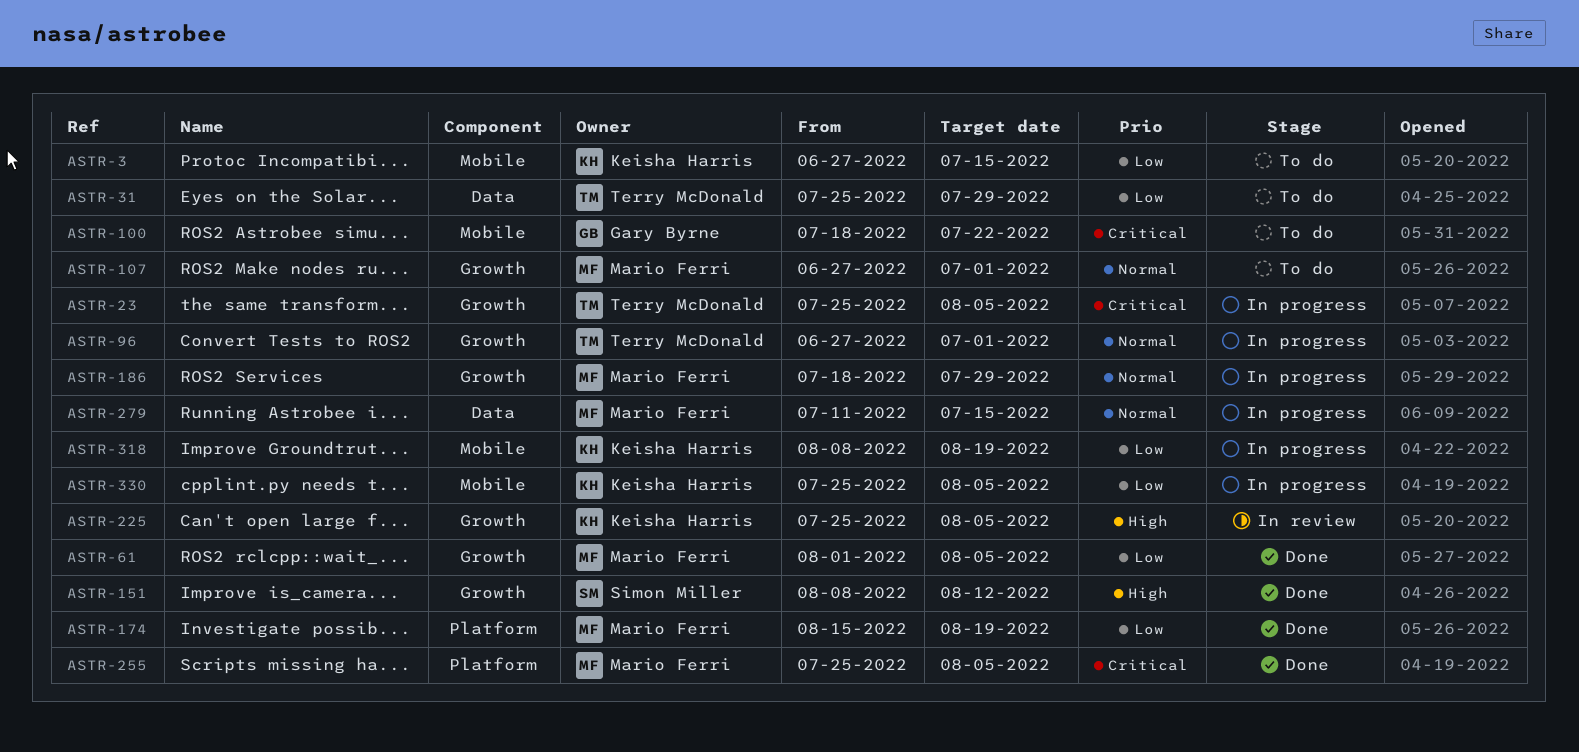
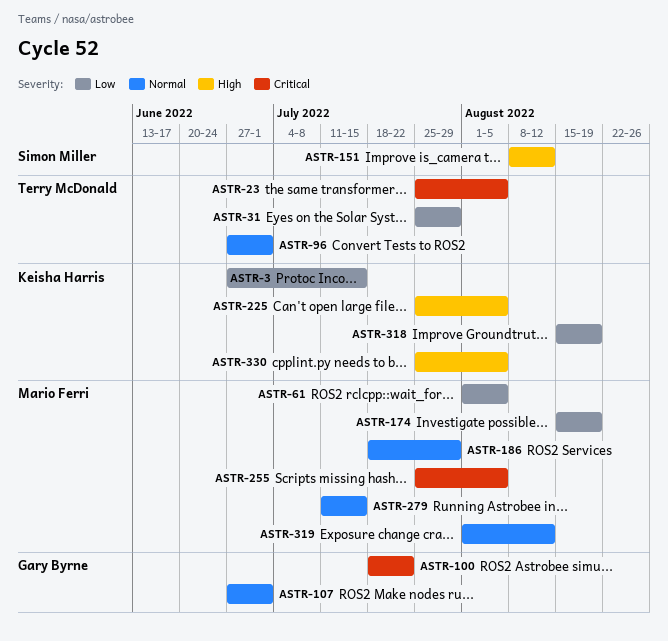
ASTR-107, owner: Mario Ferri -> Gary Byrne
ASTR-318, start: Aug 8 -> Aug 15
ASTR-319: none -> present
ASTR-330, priority: Low -> High

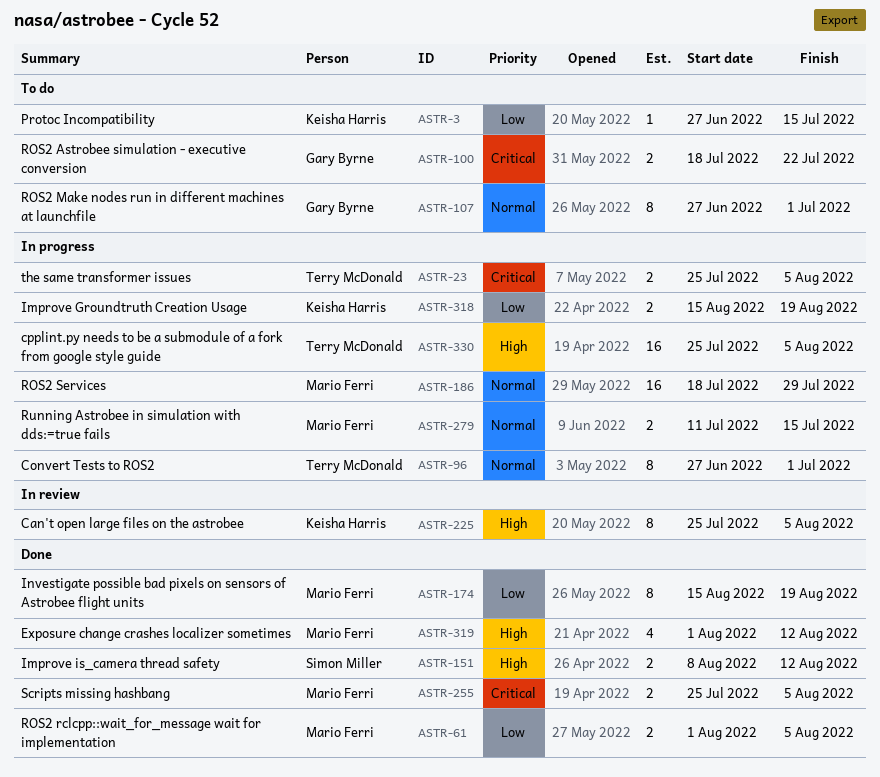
ASTR-31: present -> none
ASTR-319, priority: Normal -> High
ASTR-330, owner: Keisha Harris -> Terry McDonald

